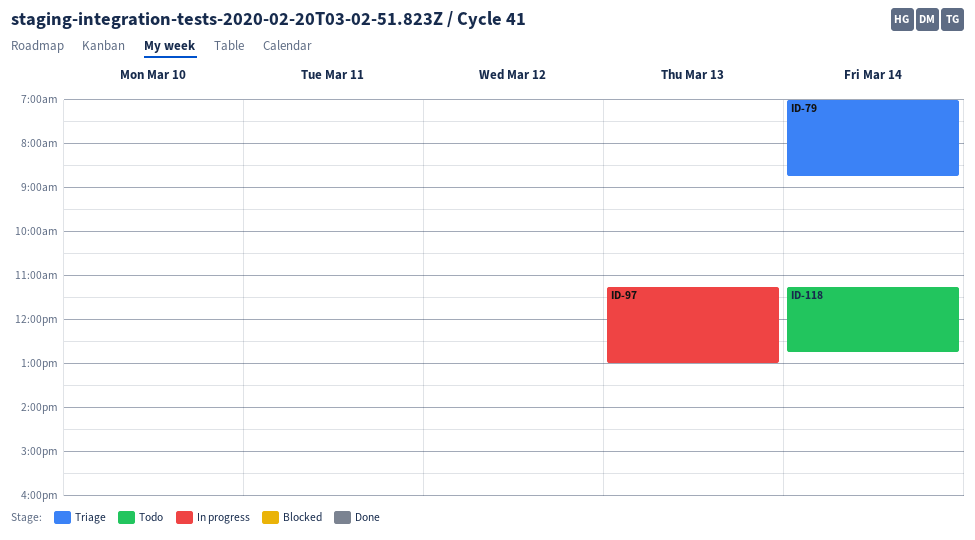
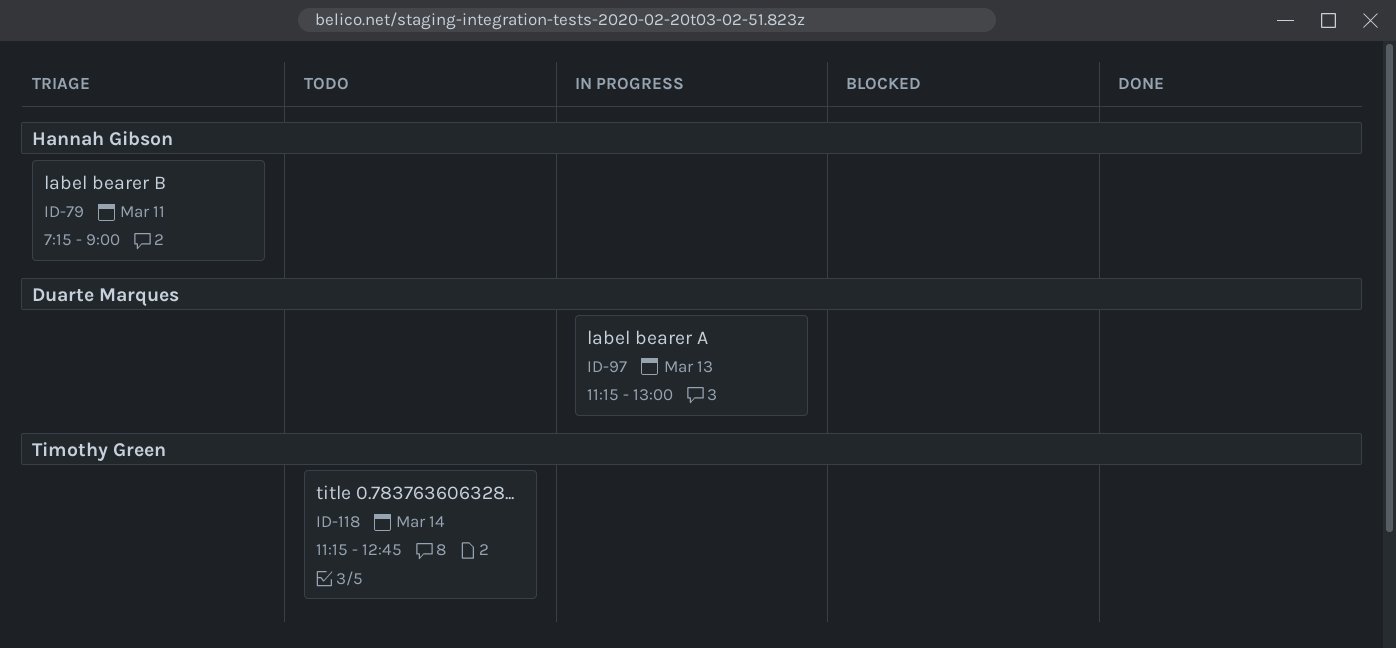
ID-79, day: Mar 14 -> Mar 11
ID-79, begins: 07:00 -> 07:15
ID-79, ends: 08:45 -> 09:00

